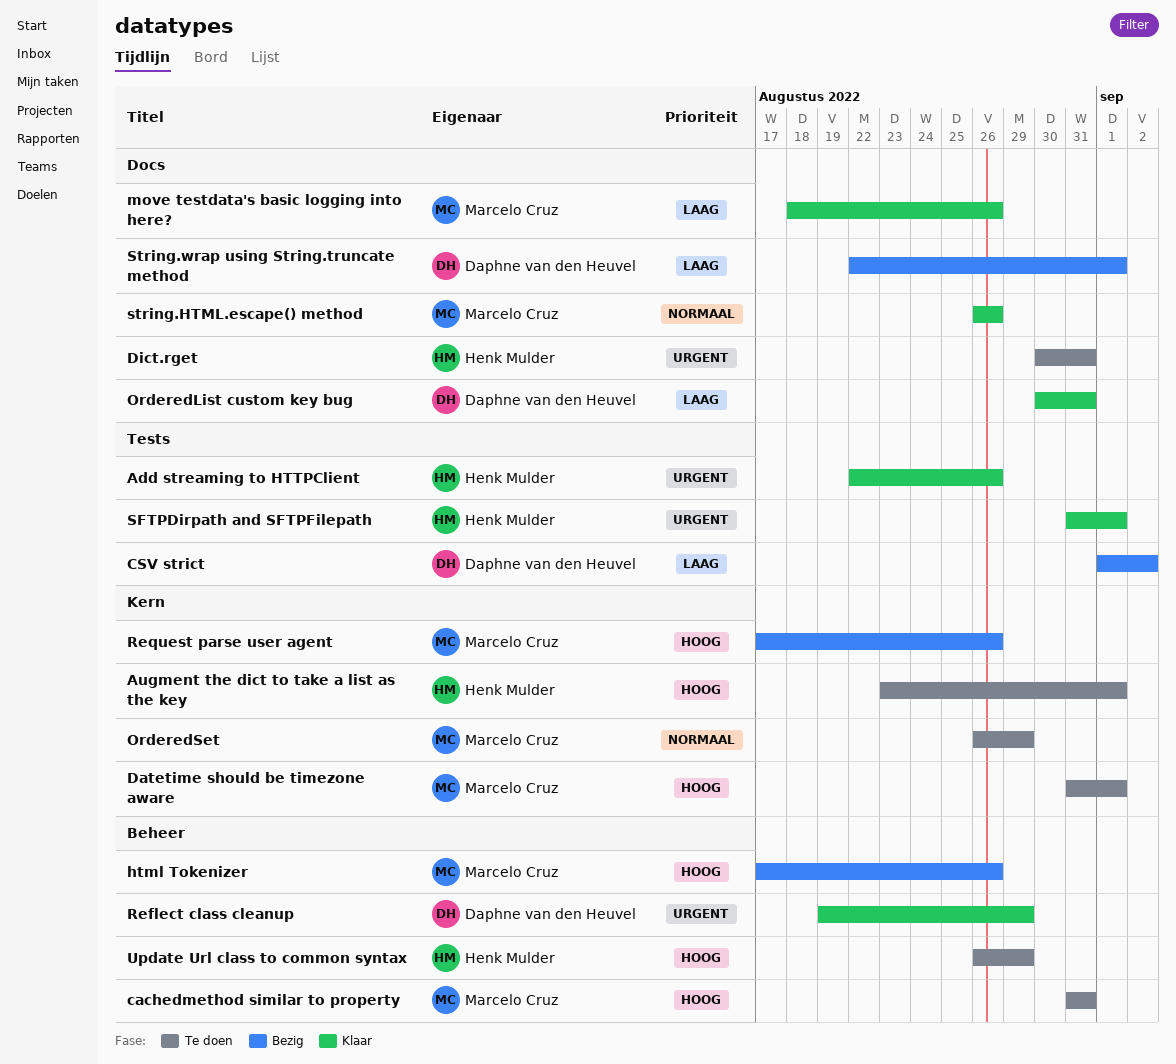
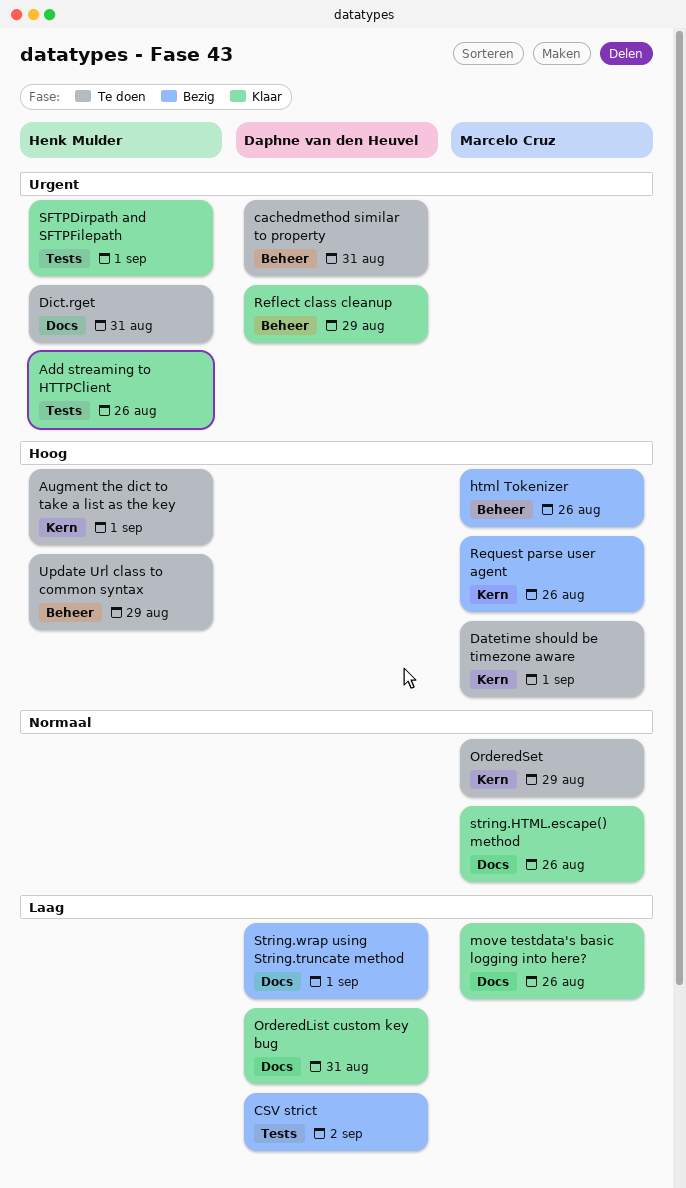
cachedmethod similar to property, owner: Marcelo Cruz -> Daphne van den Heuvel
cachedmethod similar to property, priority: Hoog -> Urgent

